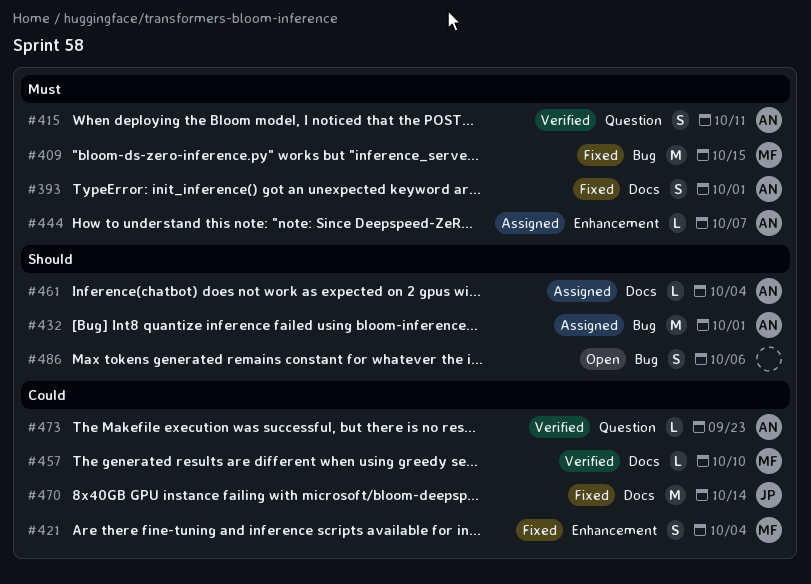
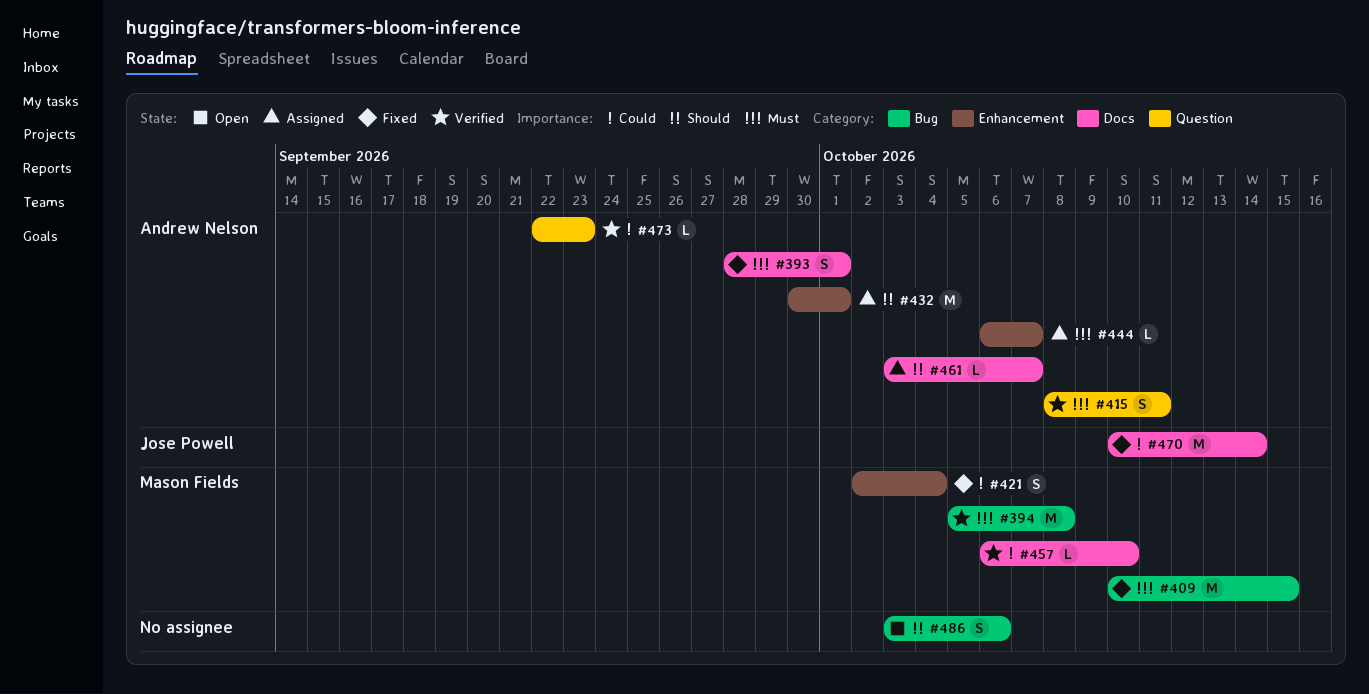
#394: none -> present
#432, label: Bug -> Enhancement
#461, due: Oct 4 -> Oct 7

